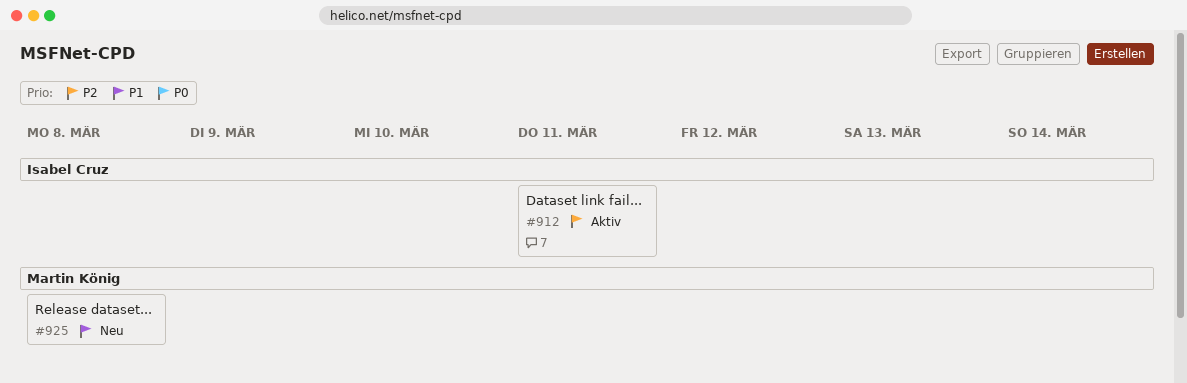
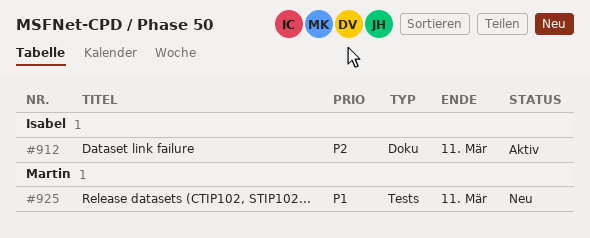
#925, due: Mar 8 -> Mar 11

